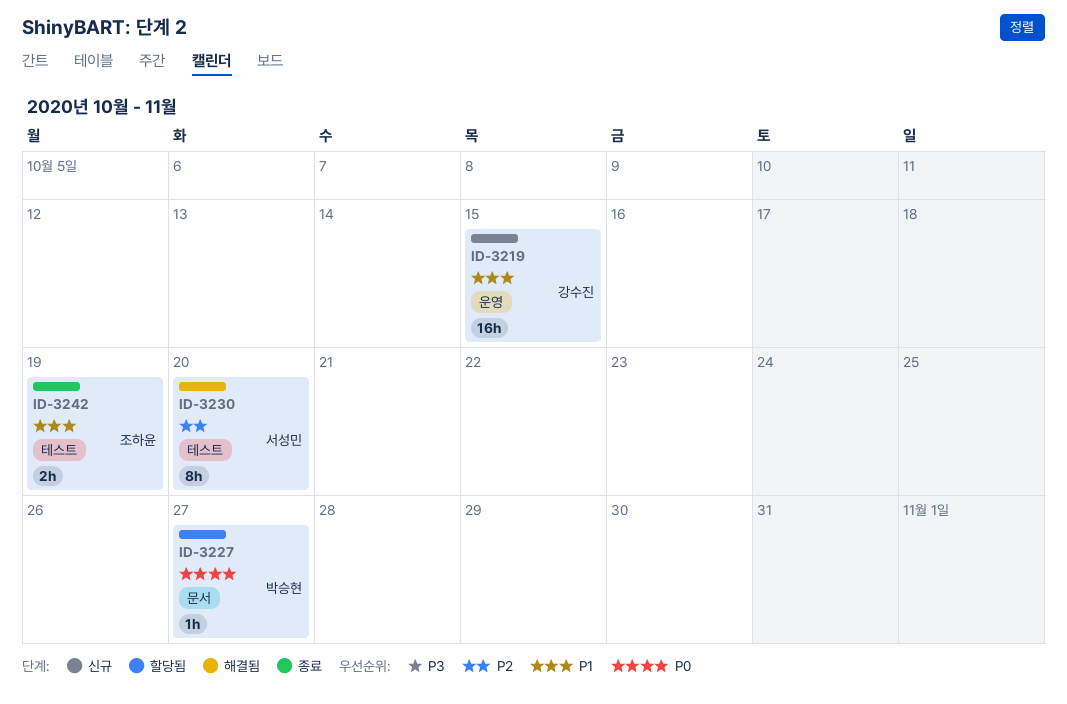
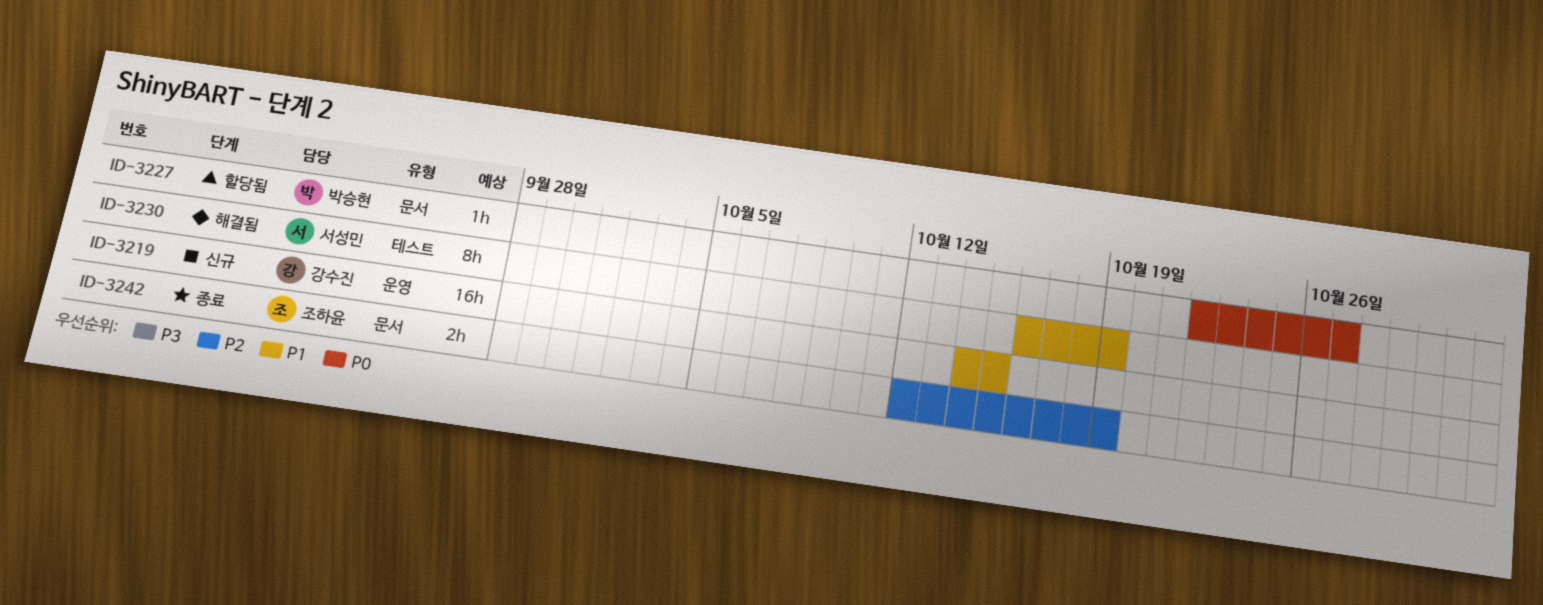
ID-3230, priority: P2 -> P1
ID-3230, due: Oct 20 -> Oct 19
ID-3242, priority: P1 -> P2
ID-3242, label: 테스트 -> 문서

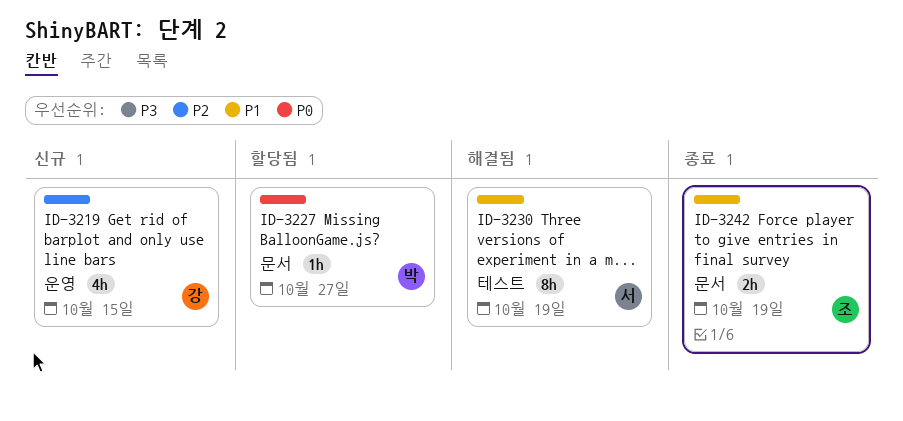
ID-3219, priority: P1 -> P2
ID-3219, estimate: 16h -> 4h
ID-3242, priority: P2 -> P1

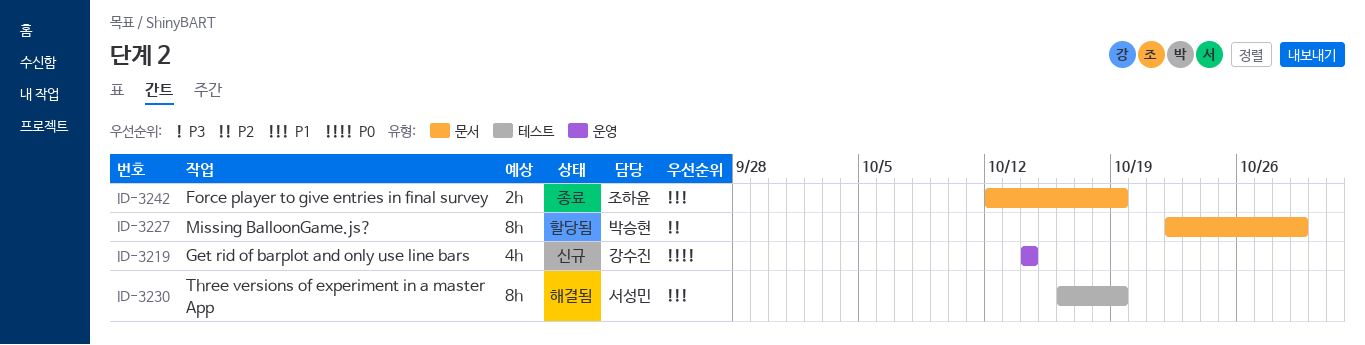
ID-3219, priority: P2 -> P0
ID-3219, due: Oct 15 -> Oct 14
ID-3227, priority: P0 -> P2
ID-3227, estimate: 1h -> 8h
ID-3227, due: Oct 27 -> Oct 29

